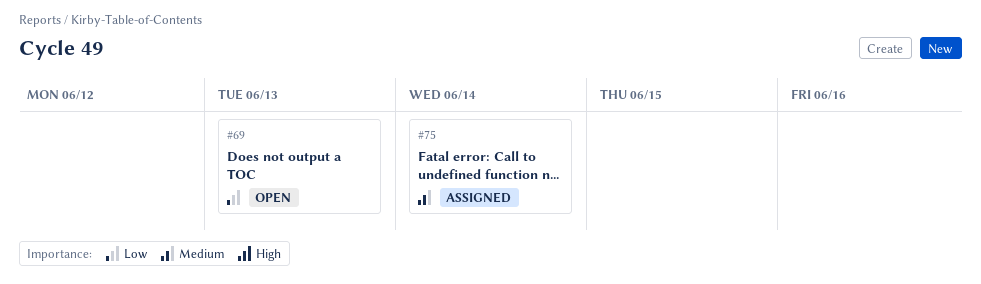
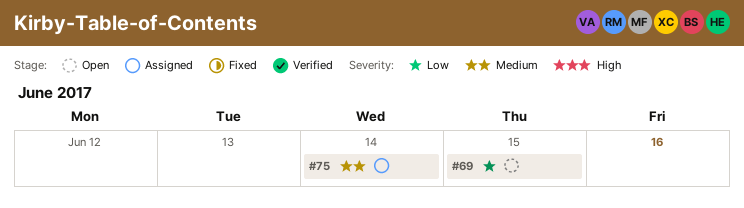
#69, due: Jun 13 -> Jun 15

